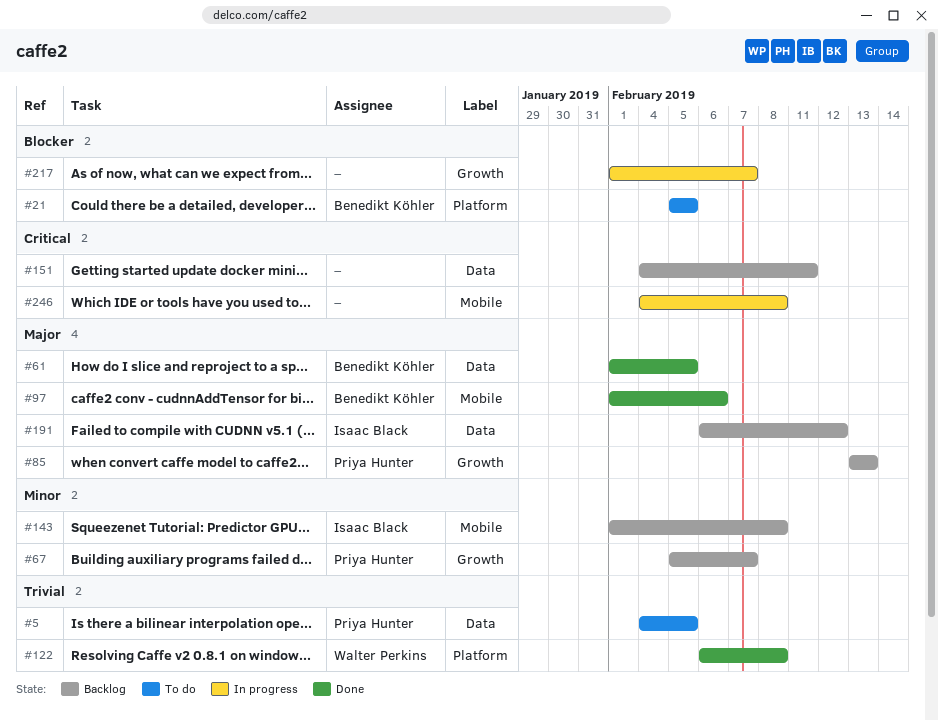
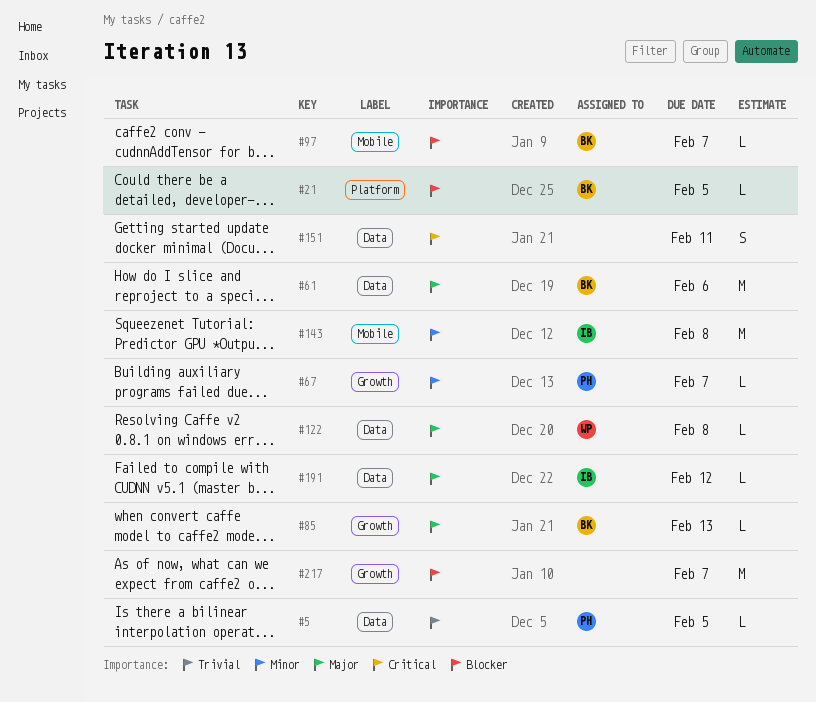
#61, due: Feb 5 -> Feb 6
#85, owner: Priya Hunter -> Benedikt Köhler
#97, priority: Major -> Blocker
#97, due: Feb 6 -> Feb 7
#122, priority: Trivial -> Major
#122, label: Platform -> Data
#246: present -> none

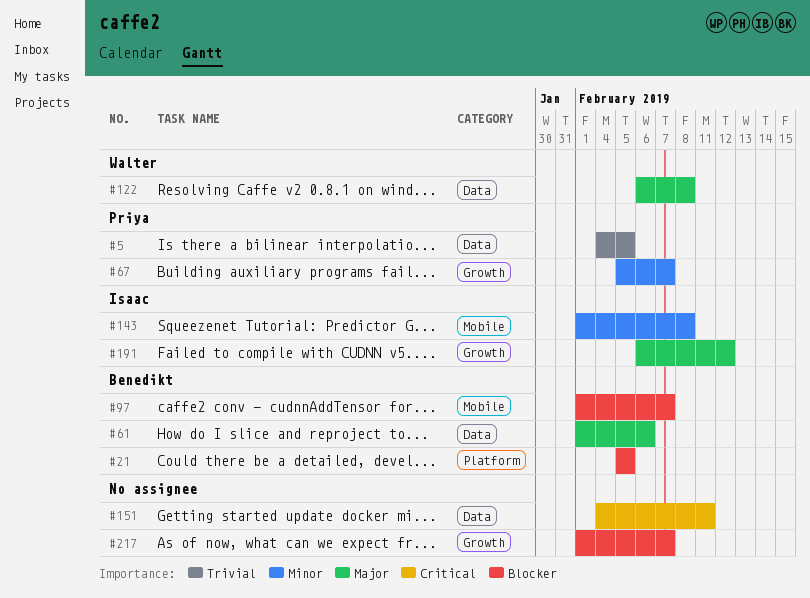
#85: present -> none
#191, label: Data -> Growth

